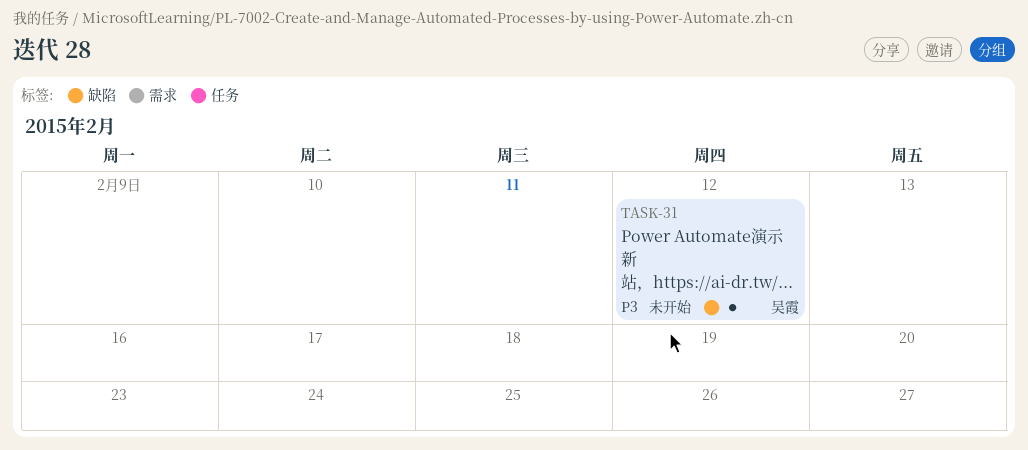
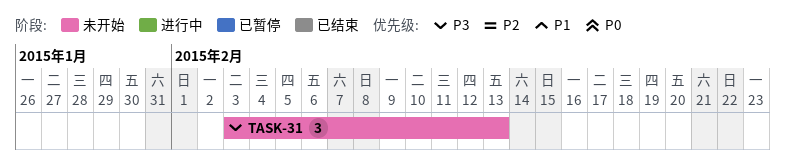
TASK-31, estimate: 1 -> 3
TASK-31, due: Feb 12 -> Feb 13

